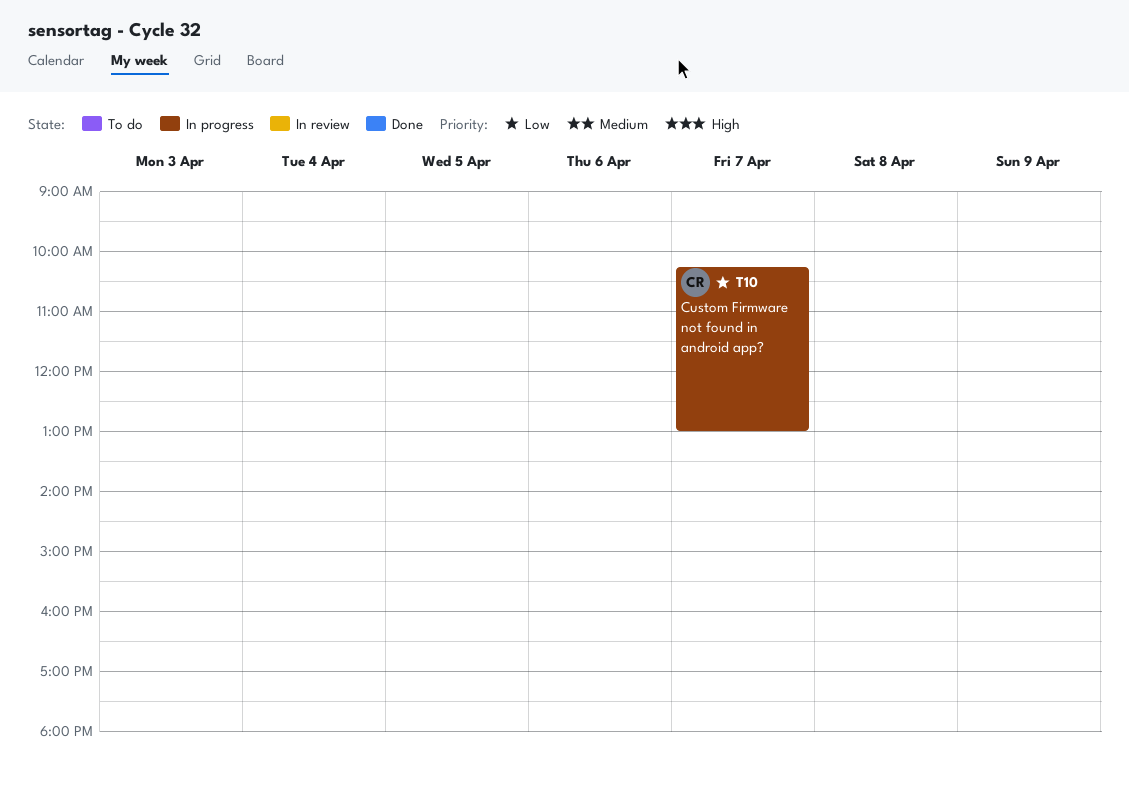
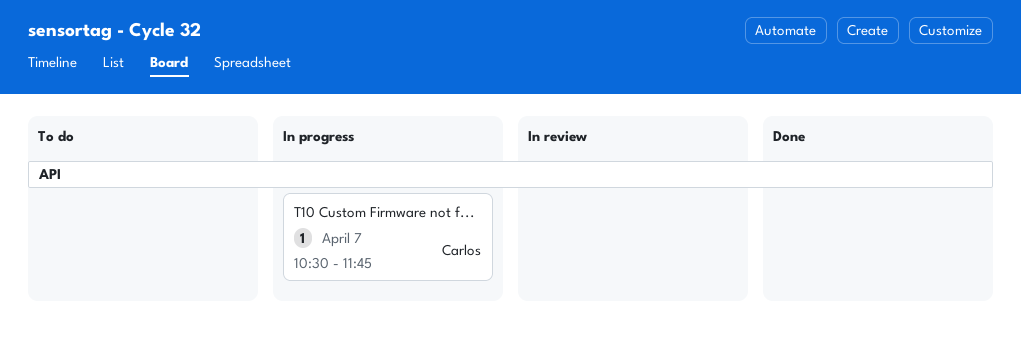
T10, begins: 10:15 -> 10:30
T10, ends: 13:00 -> 11:45

